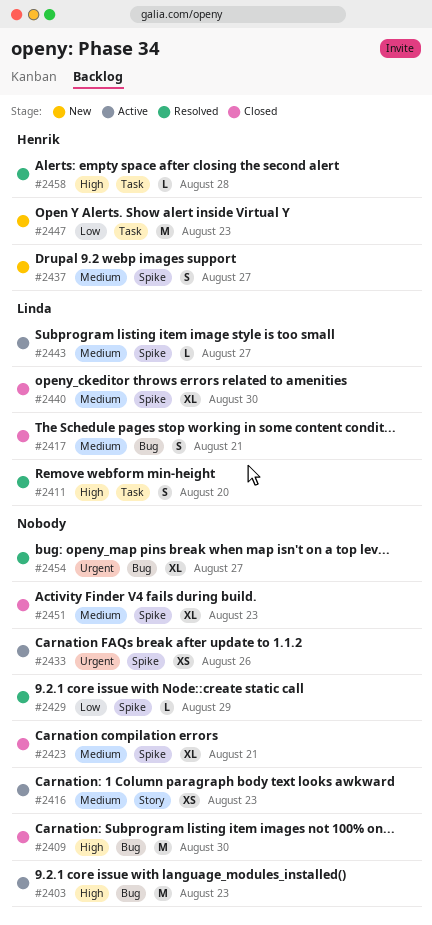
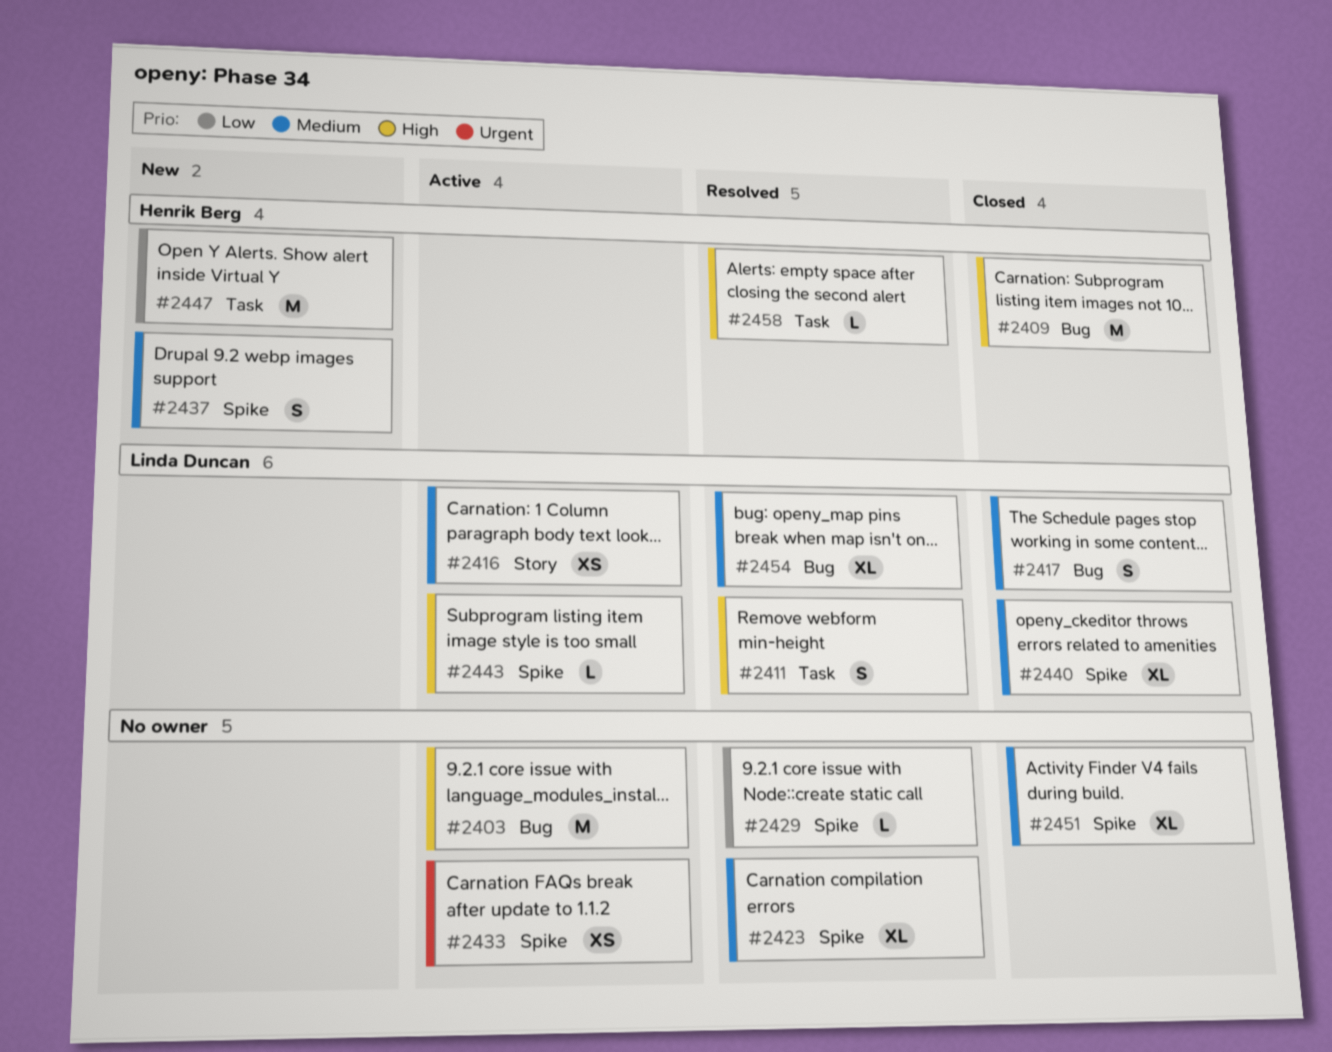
#2409, owner: none -> Henrik Berg
#2416, owner: none -> Linda Duncan
#2423, status: Closed -> Resolved
#2443, priority: Medium -> High
#2454, owner: none -> Linda Duncan
#2454, priority: Urgent -> Medium

